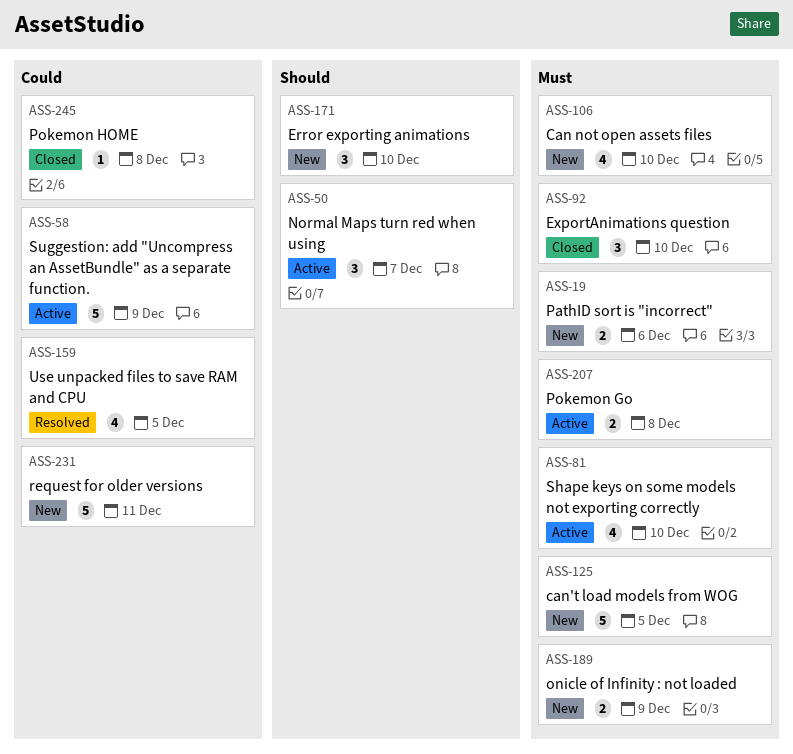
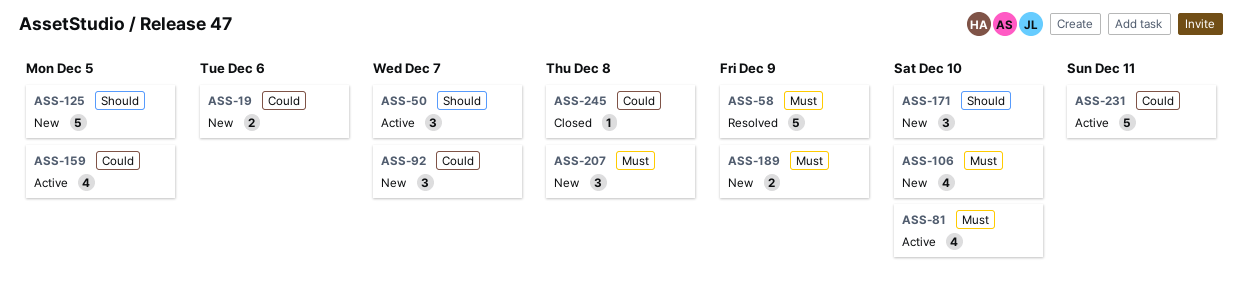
ASS-19, priority: Must -> Could
ASS-58, status: Active -> Resolved
ASS-58, priority: Could -> Must
ASS-92, status: Closed -> New
ASS-92, priority: Must -> Could
ASS-92, due: Dec 10 -> Dec 7
ASS-125, priority: Must -> Should
ASS-159, status: Resolved -> Active
ASS-207, status: Active -> New
ASS-207, estimate: 2 -> 3
ASS-231, status: New -> Active

